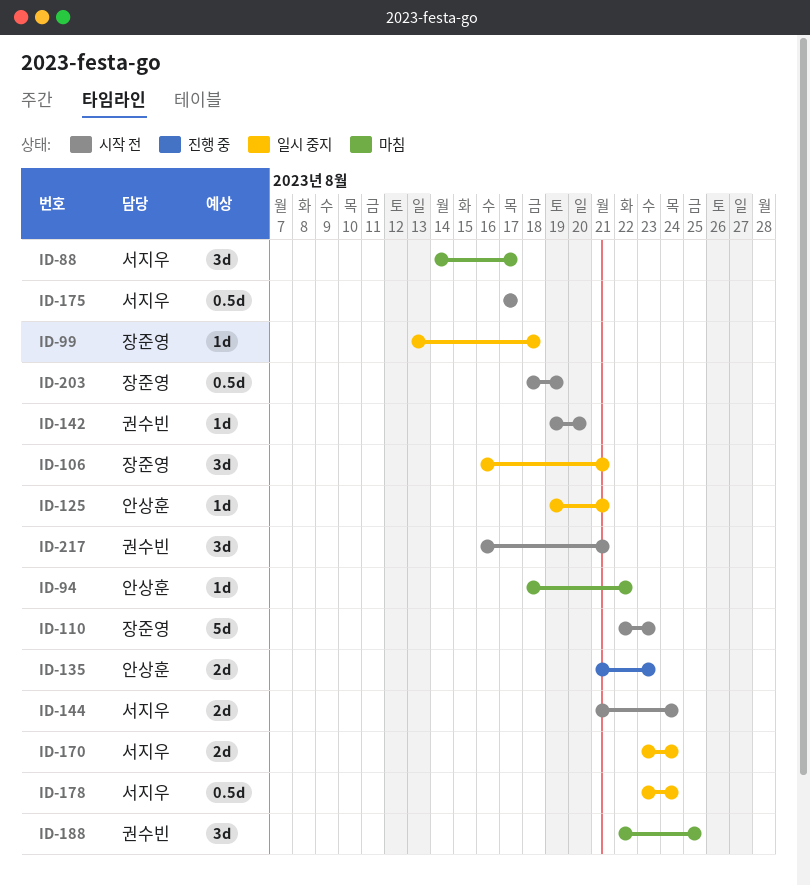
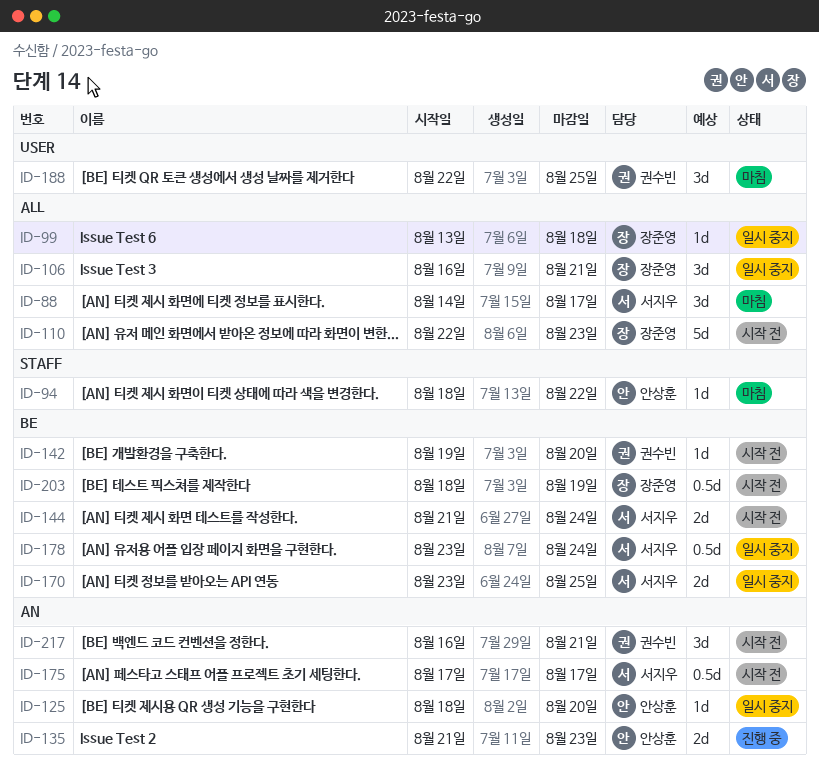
ID-125, start: Aug 19 -> Aug 18
ID-125, due: Aug 21 -> Aug 20
ID-170, due: Aug 24 -> Aug 25

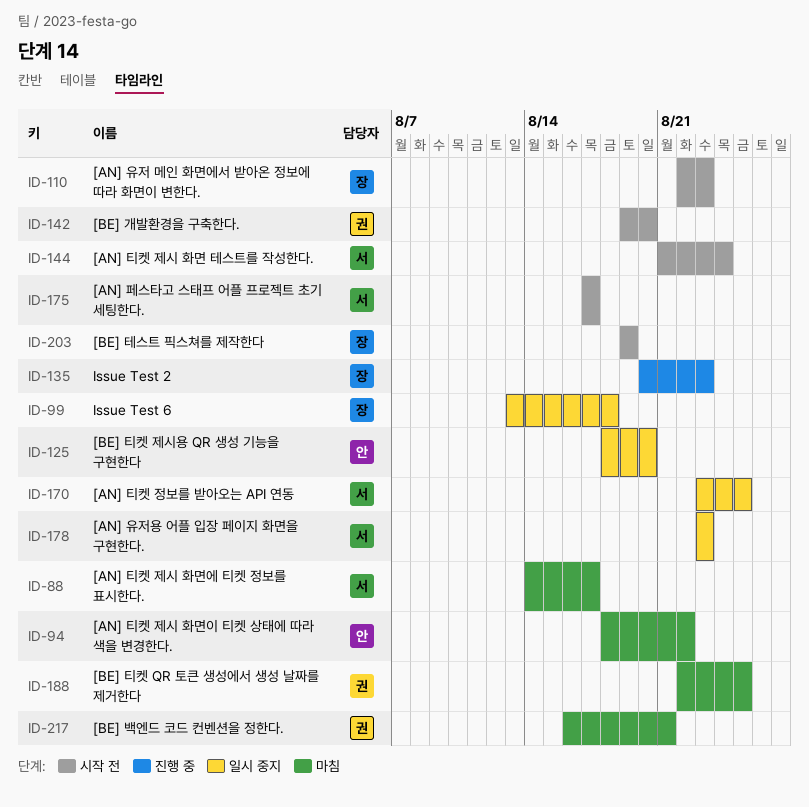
ID-106: present -> none
ID-135, owner: 안상훈 -> 장준영
ID-135, start: Aug 21 -> Aug 20
ID-178, due: Aug 24 -> Aug 23
ID-203, start: Aug 18 -> Aug 19
ID-217, status: 시작 전 -> 마침

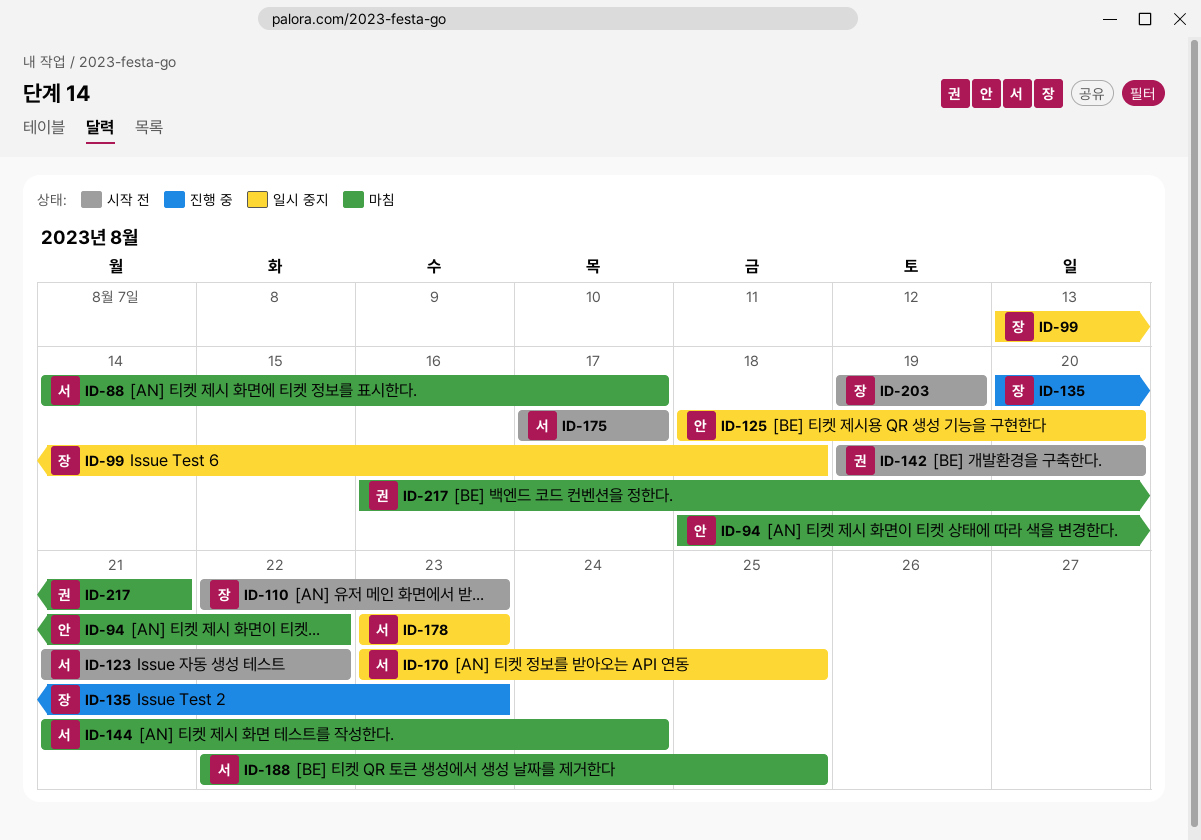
ID-123: none -> present
ID-144, status: 시작 전 -> 마침
ID-188, owner: 권 -> 서

